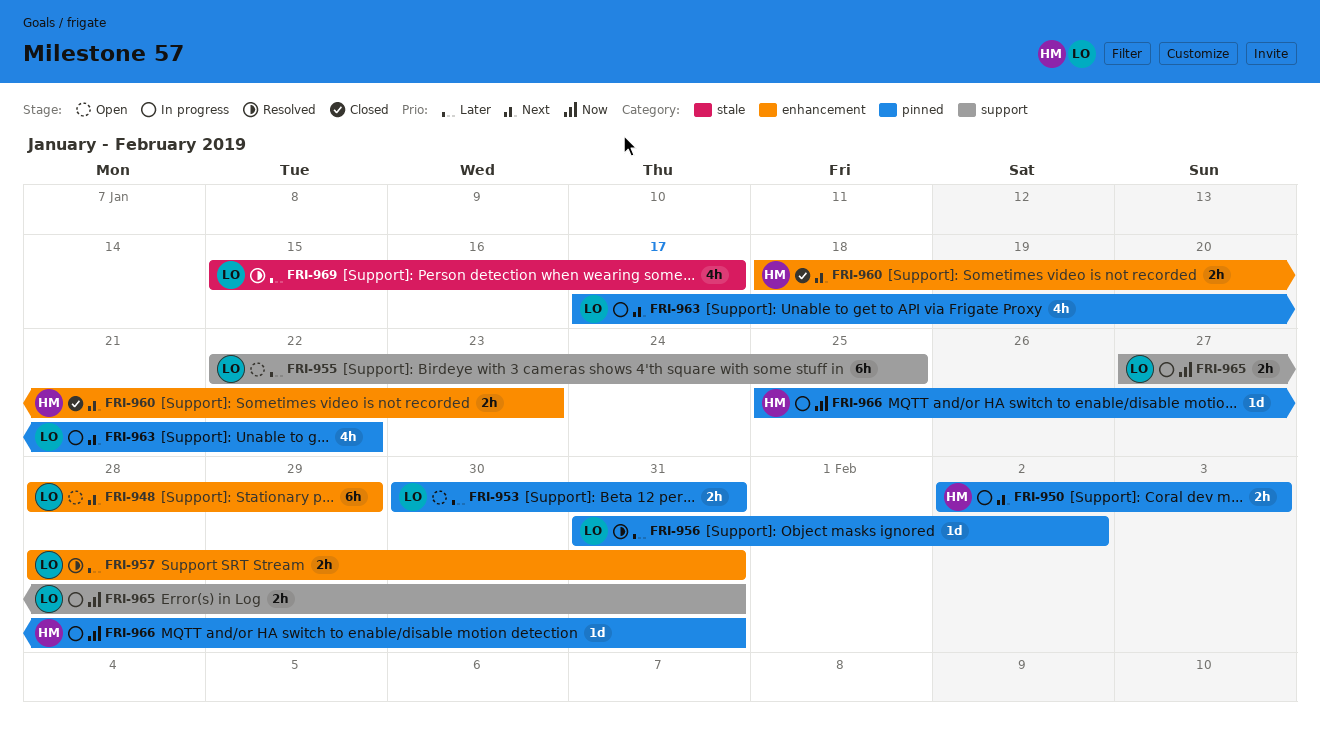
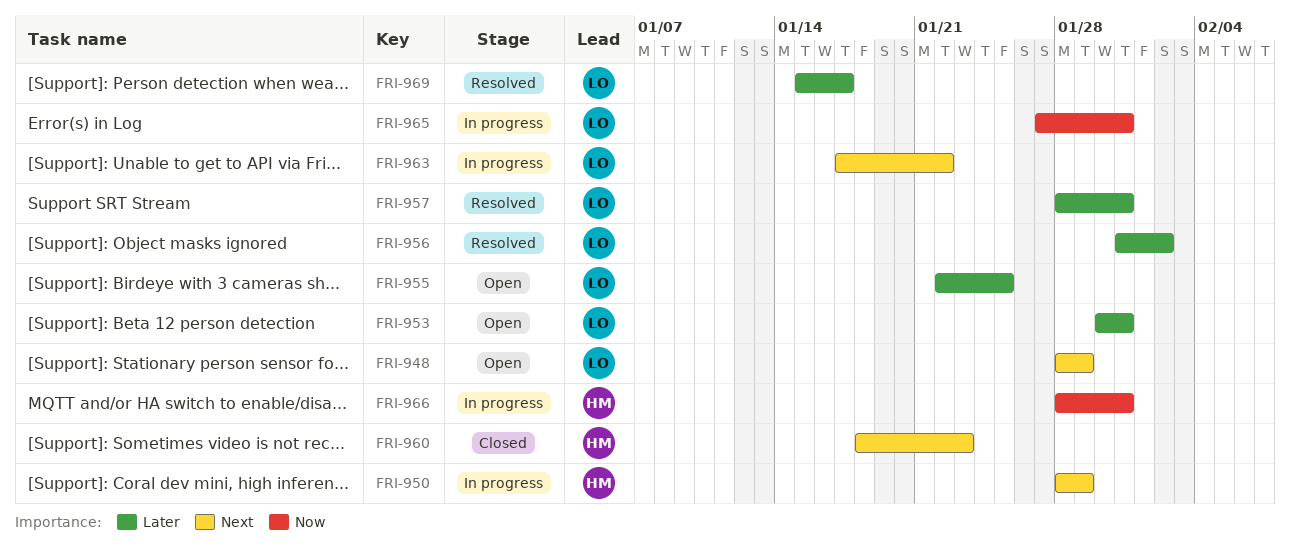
FRI-950, start: Feb 2 -> Jan 28
FRI-950, due: Feb 3 -> Jan 29
FRI-966, start: Jan 25 -> Jan 28

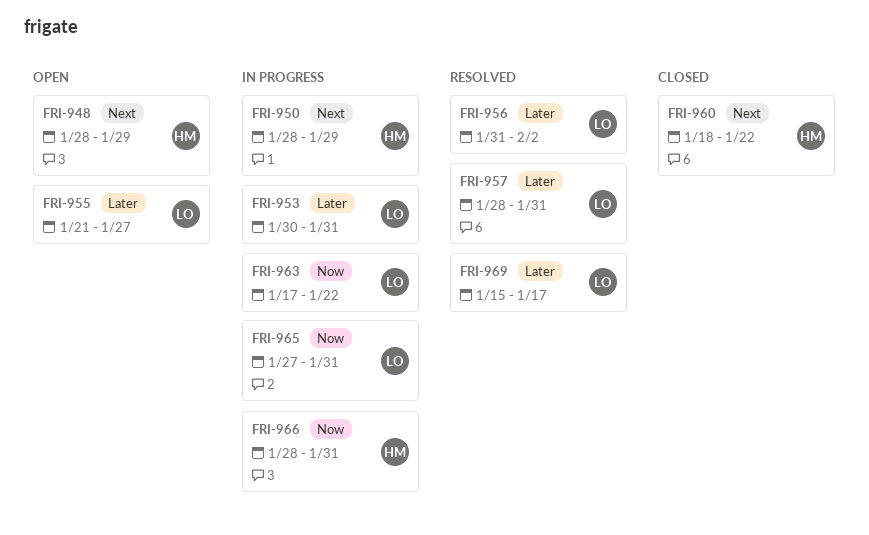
FRI-948, owner: LO -> HM
FRI-953, status: Open -> In progress
FRI-955, start: Jan 22 -> Jan 21
FRI-955, due: Jan 25 -> Jan 27
FRI-960, due: Jan 23 -> Jan 22
FRI-963, priority: Next -> Now

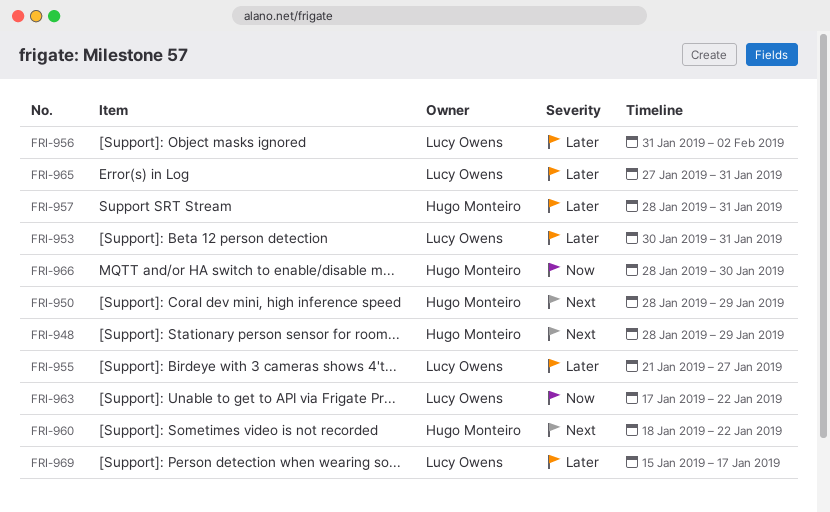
FRI-957, owner: Lucy Owens -> Hugo Monteiro
FRI-965, priority: Now -> Later
FRI-966, due: Jan 31 -> Jan 30

